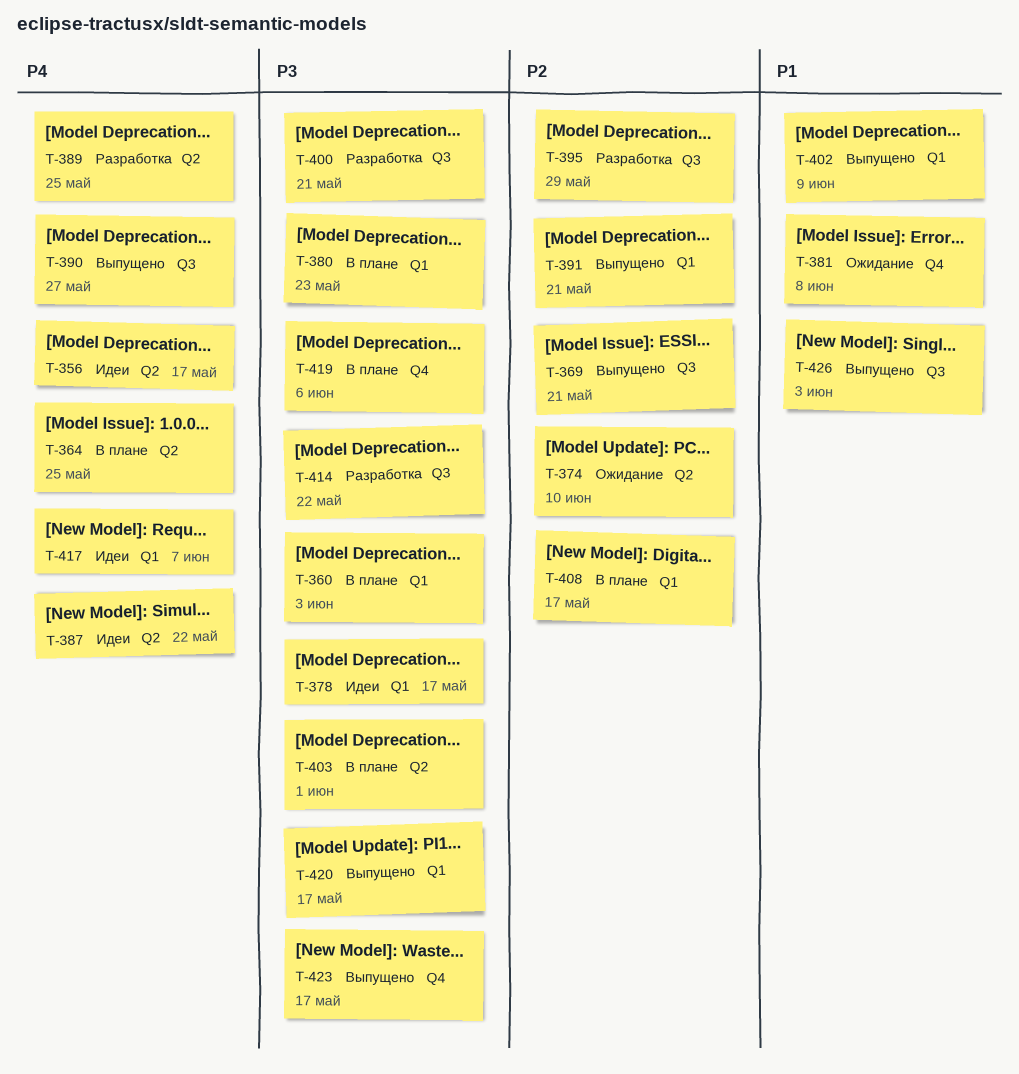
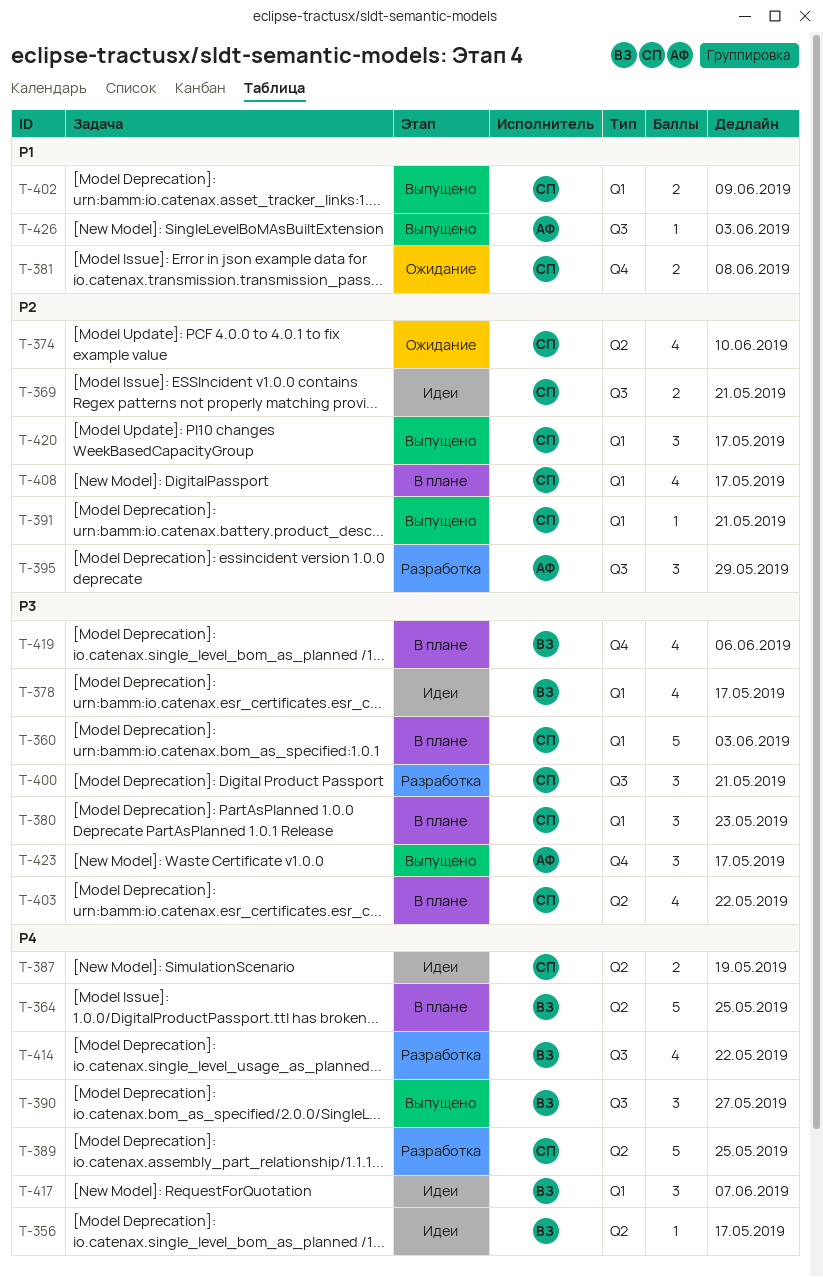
T-369, status: Выпущено -> Идеи
T-387, due: May 22 -> May 19
T-403, due: Jun 1 -> May 22
T-414, priority: P3 -> P4
T-420, priority: P3 -> P2

